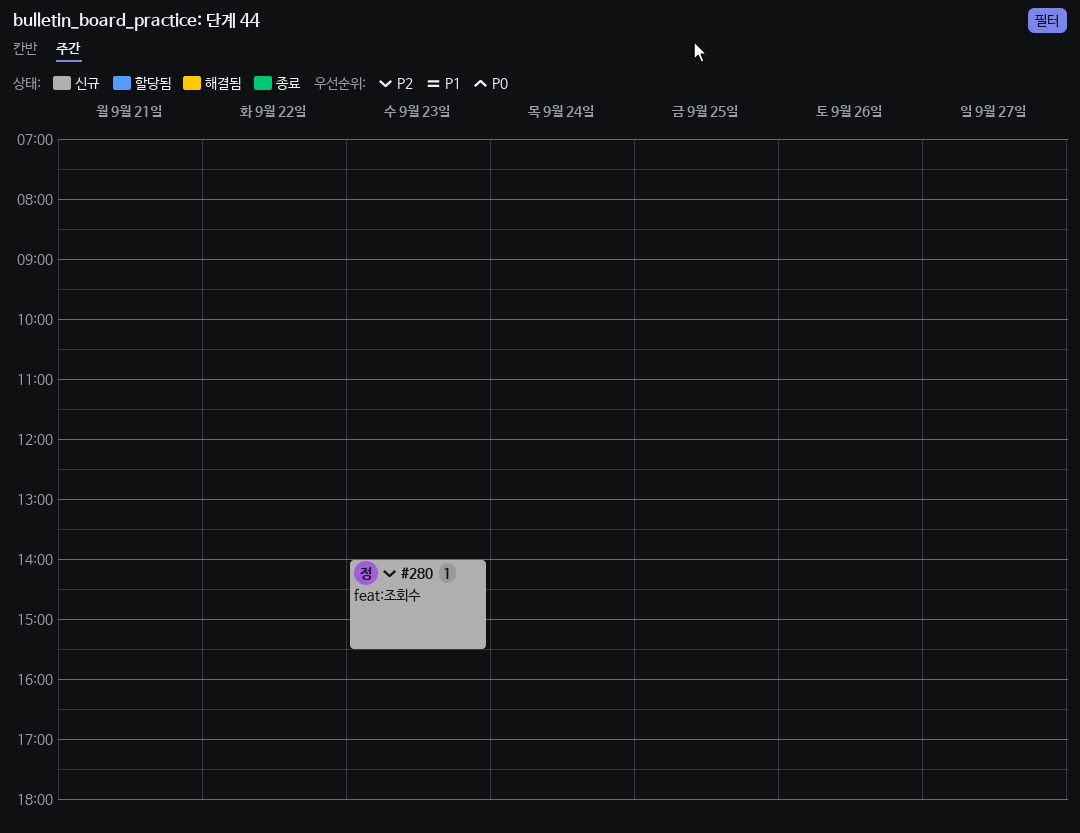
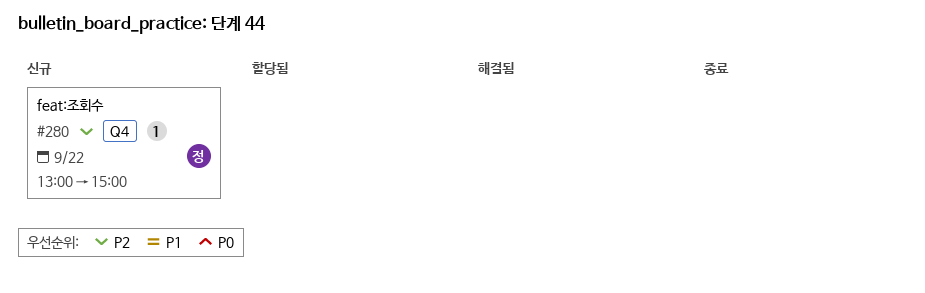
#280, day: Sep 23 -> Sep 22
#280, begins: 14:00 -> 13:00
#280, ends: 15:30 -> 15:00

